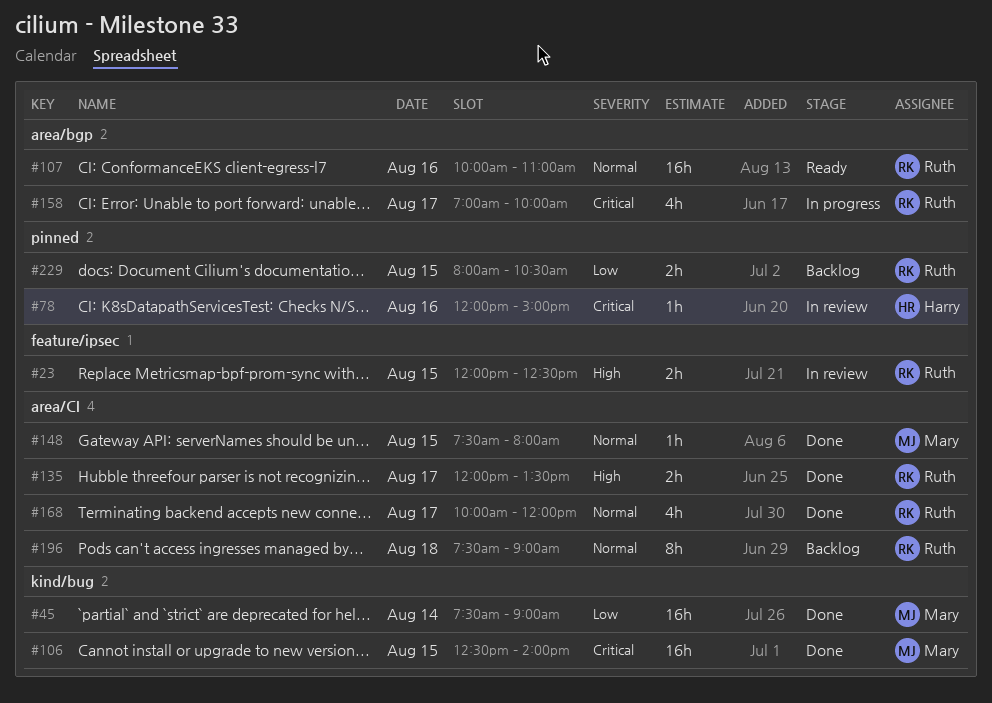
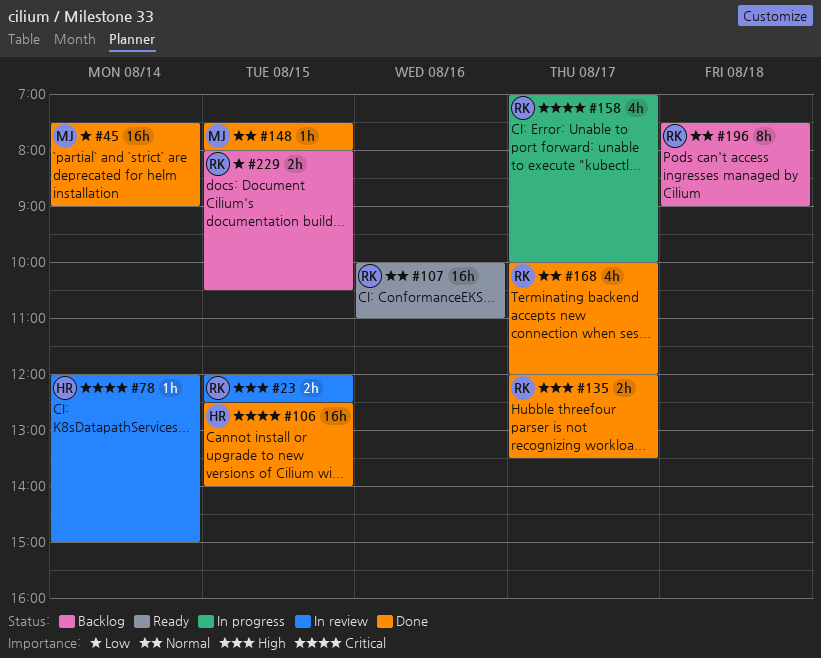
#78, day: Aug 16 -> Aug 14
#106, owner: Mary -> Harry

